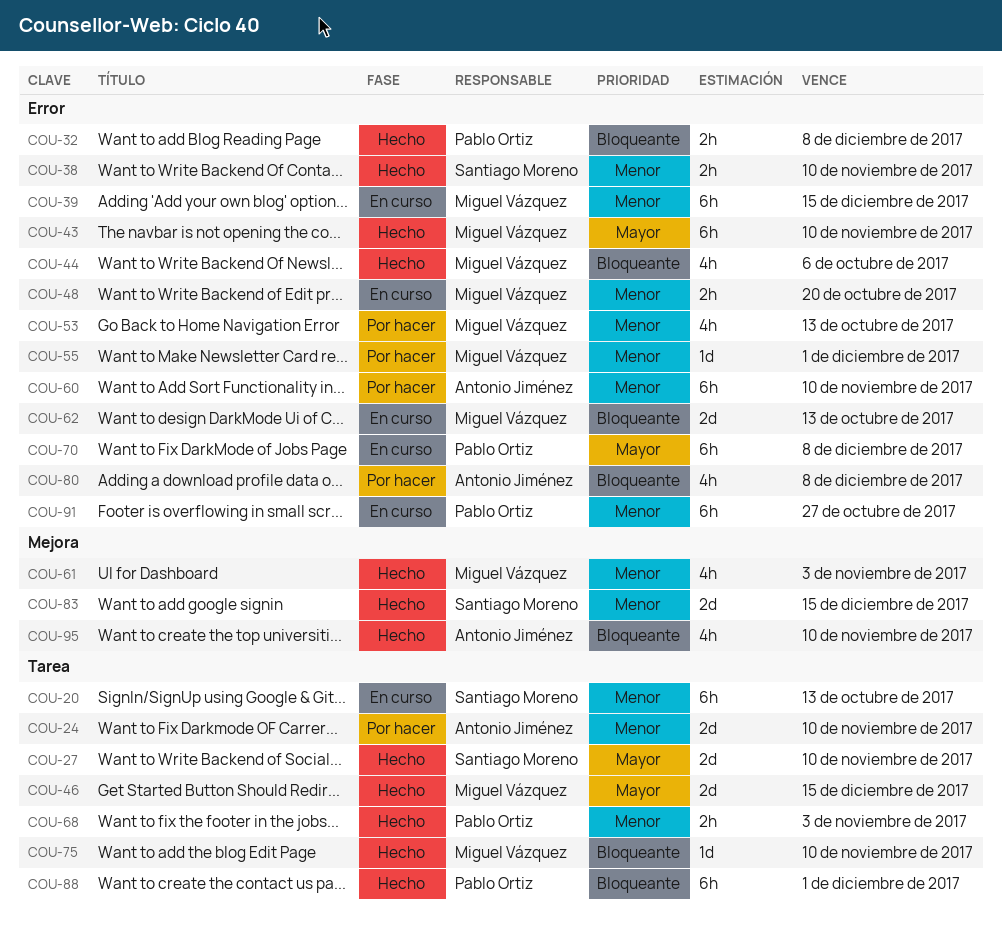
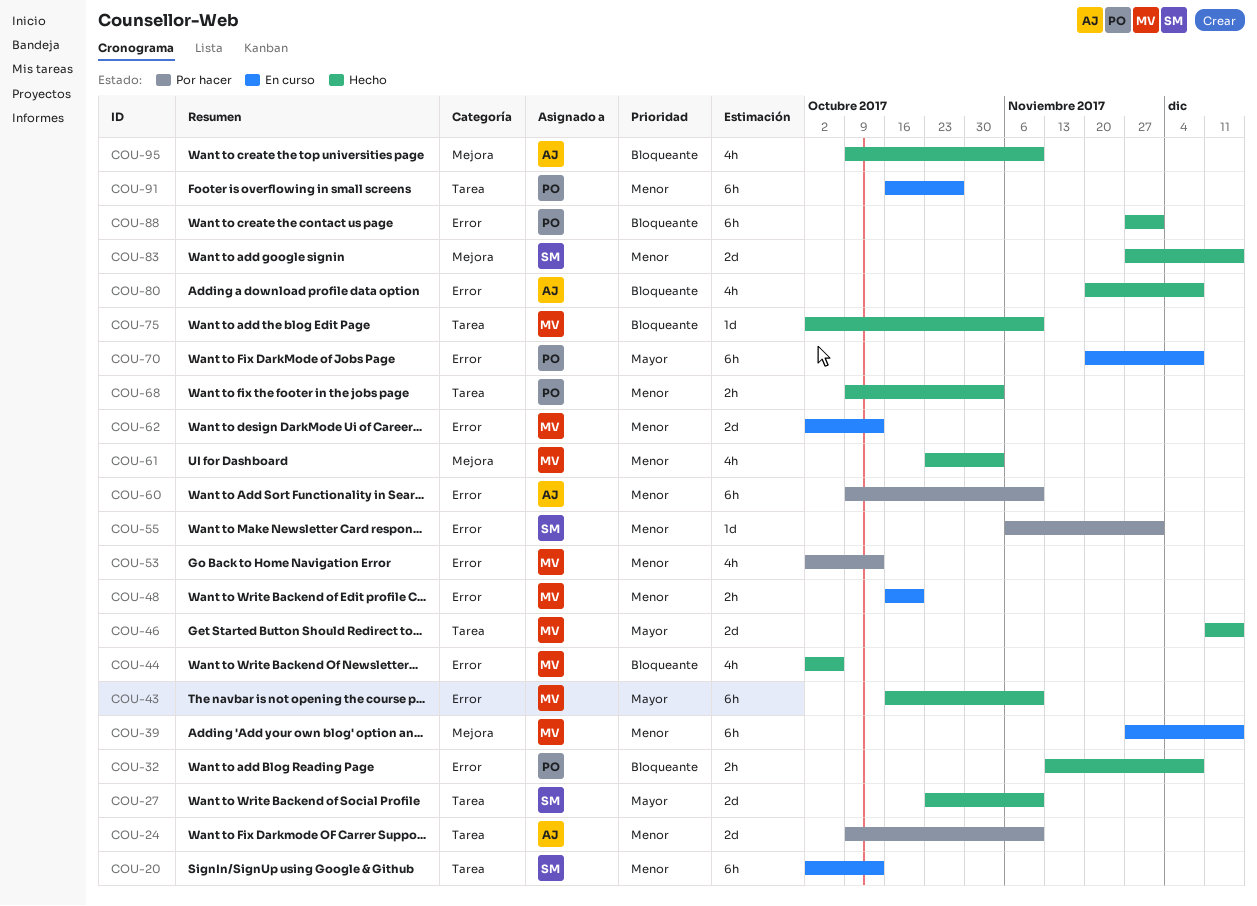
COU-38: present -> none
COU-39, label: Error -> Mejora
COU-55, owner: Miguel Vázquez -> Santiago Moreno
COU-62, priority: Bloqueante -> Menor
COU-80, status: Por hacer -> Hecho
COU-88, label: Tarea -> Error
COU-91, label: Error -> Tarea

